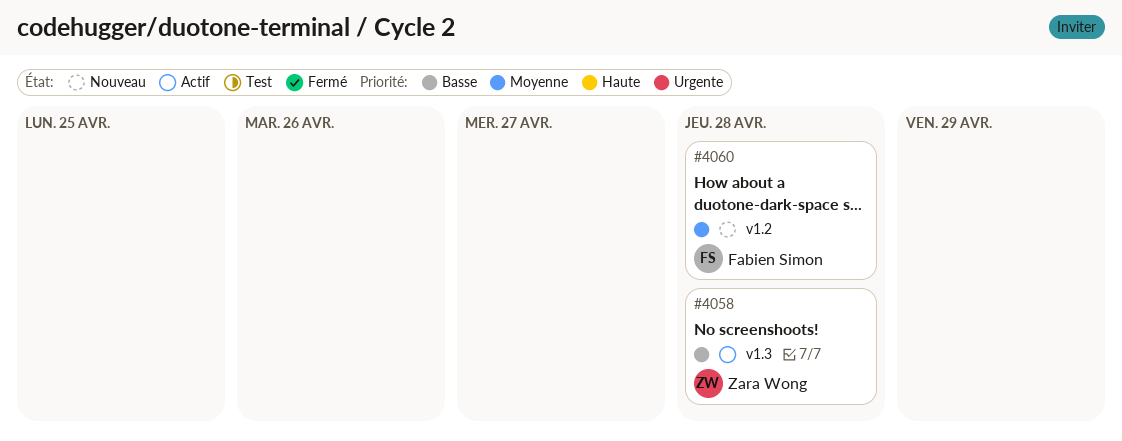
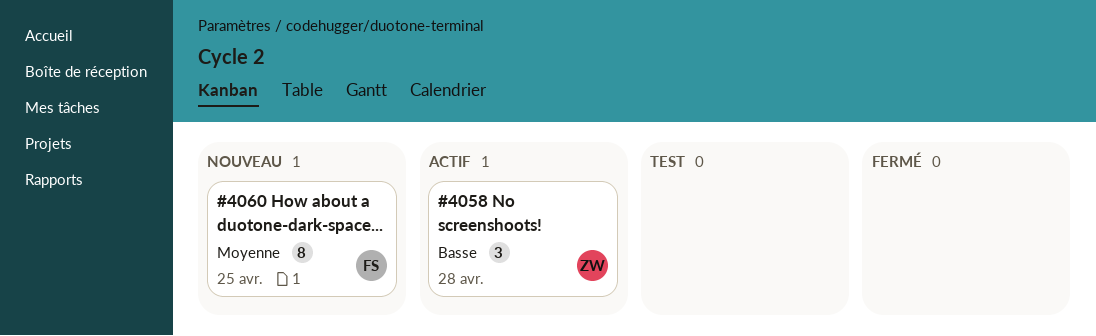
#4060, due: Apr 28 -> Apr 25

